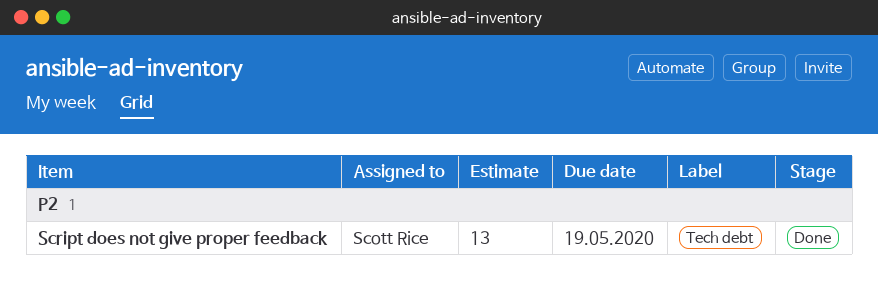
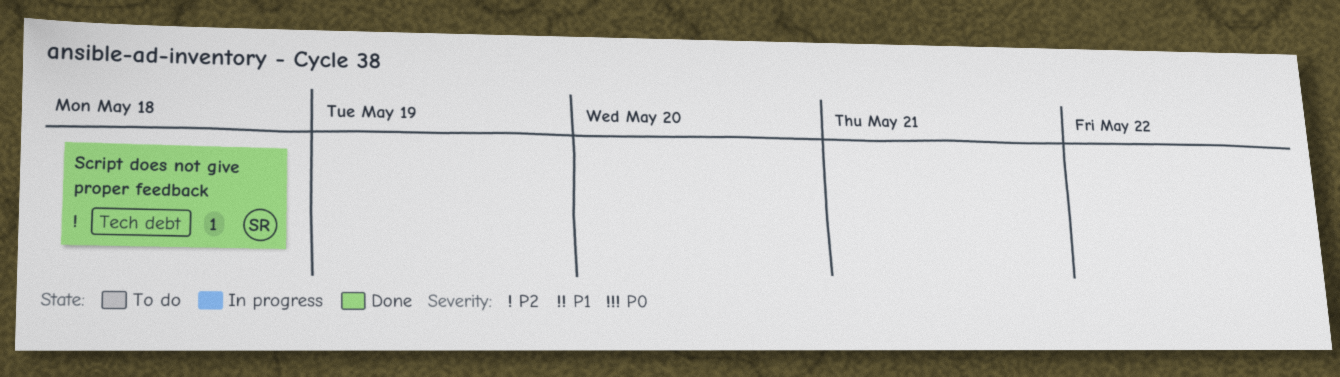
Script does not give proper feedback, estimate: 13 -> 1
Script does not give proper feedback, due: May 19 -> May 18

